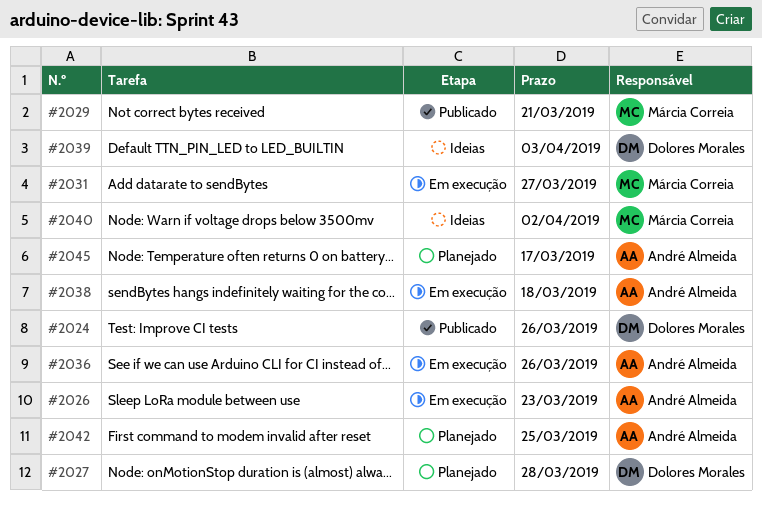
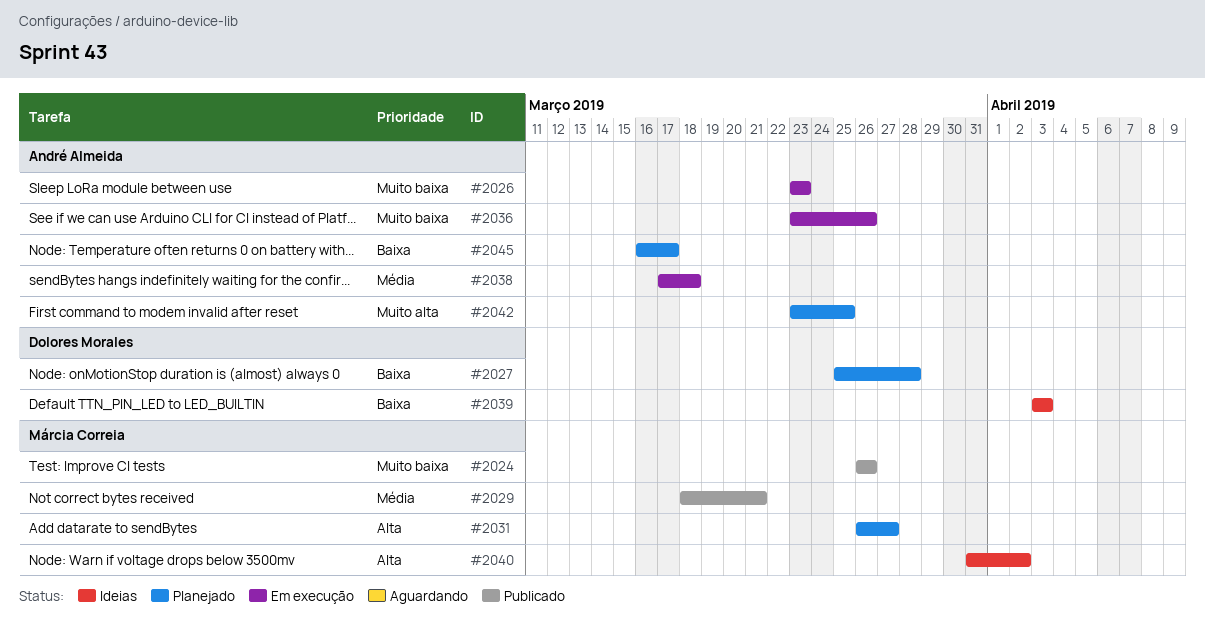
#2024, owner: Dolores Morales -> Márcia Correia
#2031, status: Em execução -> Planejado

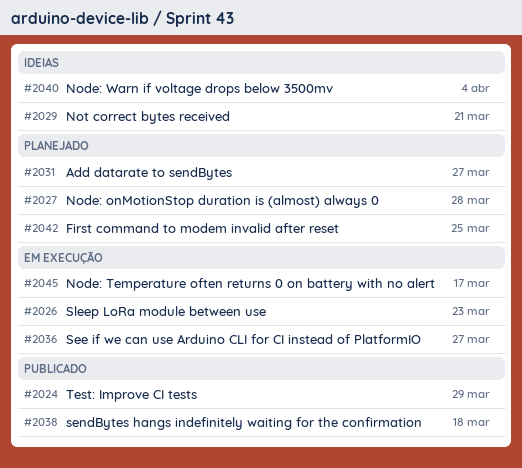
#2024, due: Mar 26 -> Mar 29
#2029, status: Publicado -> Ideias
#2036, due: Mar 26 -> Mar 27
#2038, status: Em execução -> Publicado
#2039: present -> none
#2040, due: Apr 2 -> Apr 4
#2045, status: Planejado -> Em execução

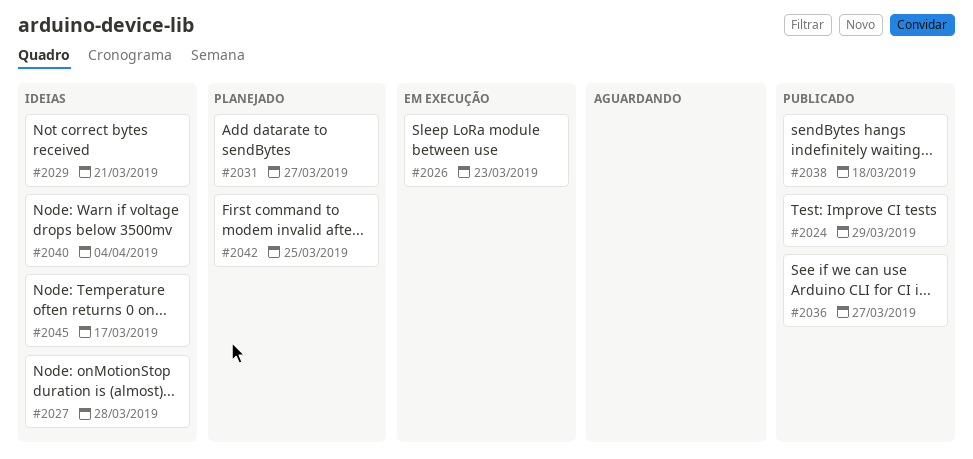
#2027, status: Planejado -> Ideias
#2036, status: Em execução -> Publicado
#2045, status: Em execução -> Ideias

